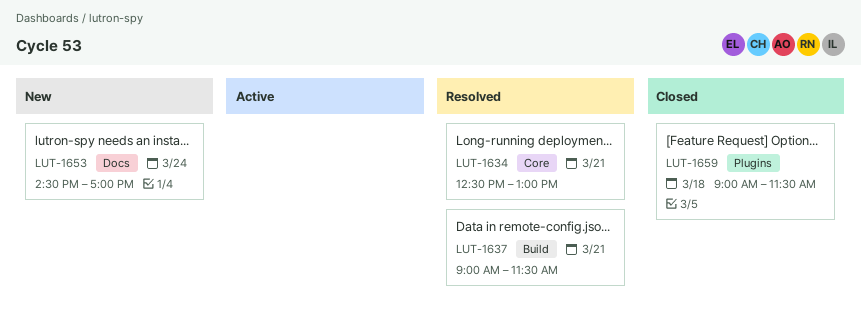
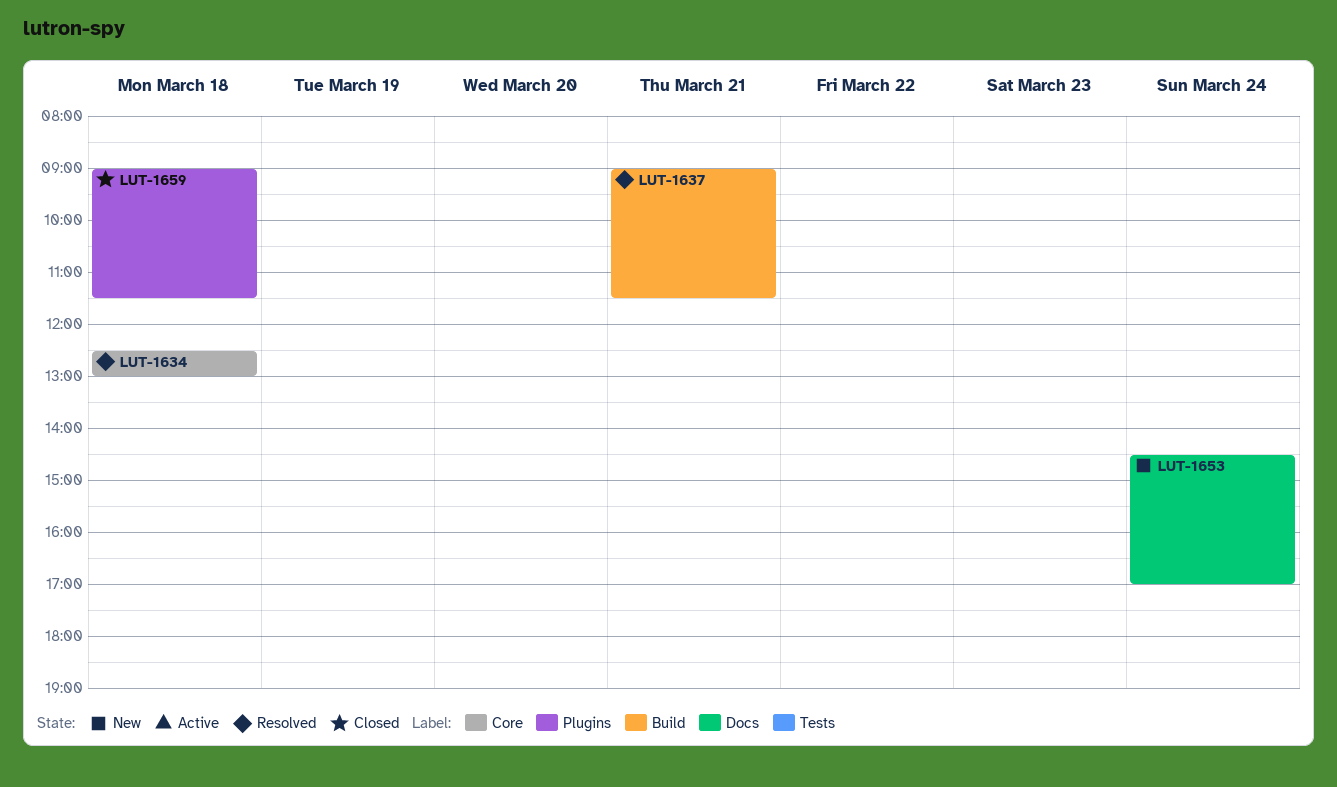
LUT-1634, day: Mar 21 -> Mar 18

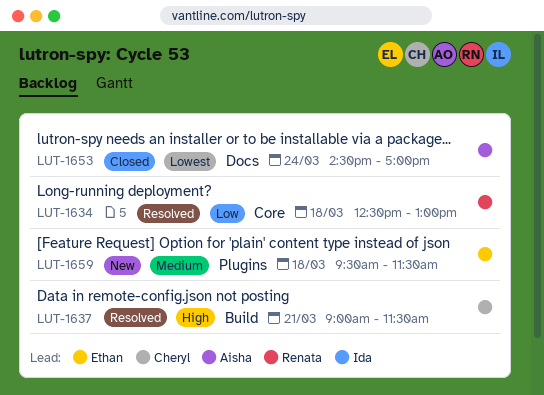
LUT-1653, status: New -> Closed
LUT-1659, status: Closed -> New
LUT-1659, begins: 09:00 -> 09:30

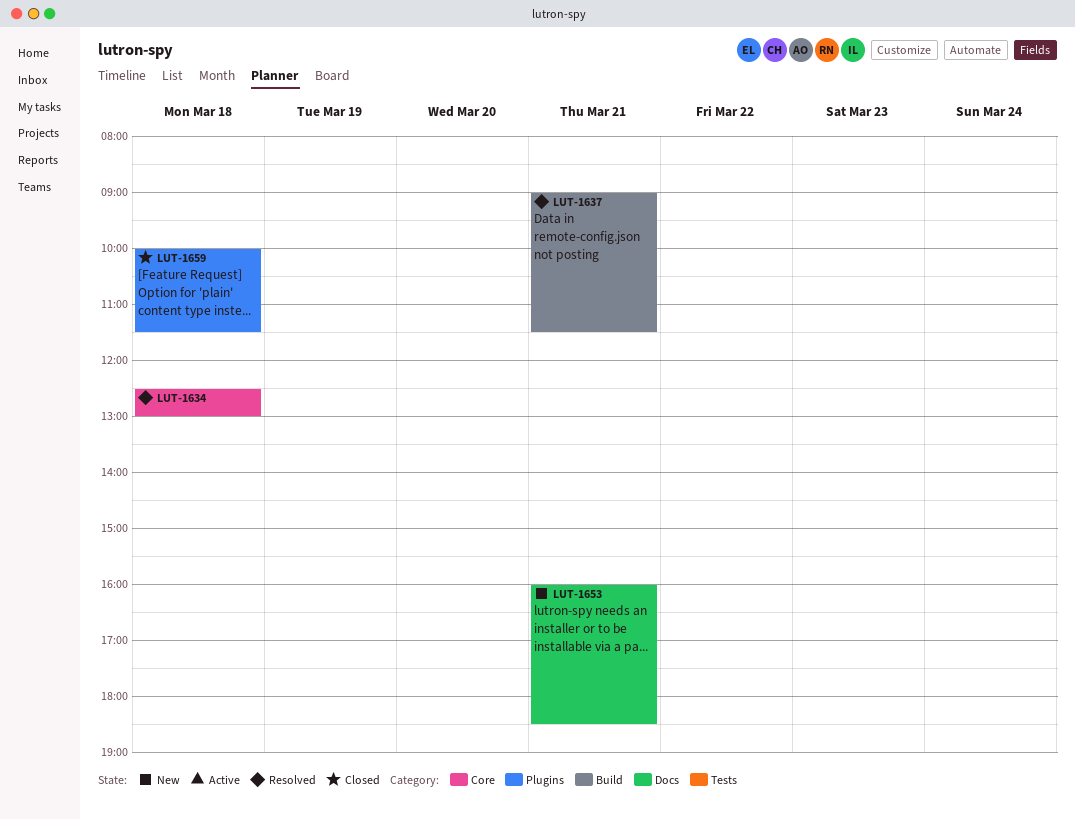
LUT-1653, status: Closed -> New
LUT-1653, day: Mar 24 -> Mar 21
LUT-1653, begins: 14:30 -> 16:00
LUT-1653, ends: 17:00 -> 18:30
LUT-1659, status: New -> Closed
LUT-1659, begins: 09:30 -> 10:00

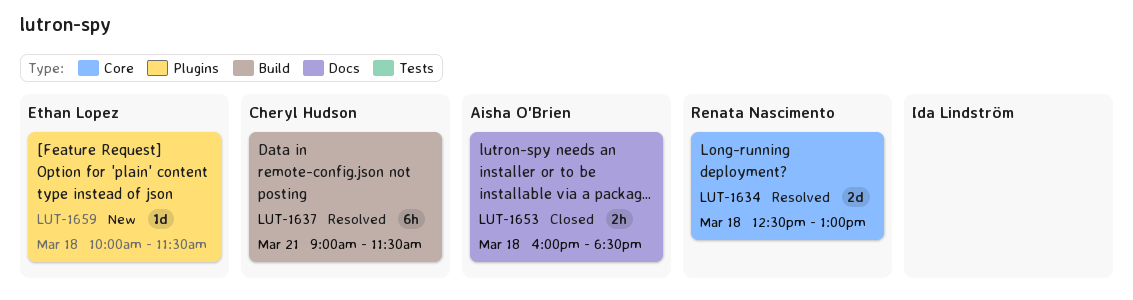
LUT-1653, status: New -> Closed
LUT-1653, day: Mar 21 -> Mar 18
LUT-1659, status: Closed -> New

